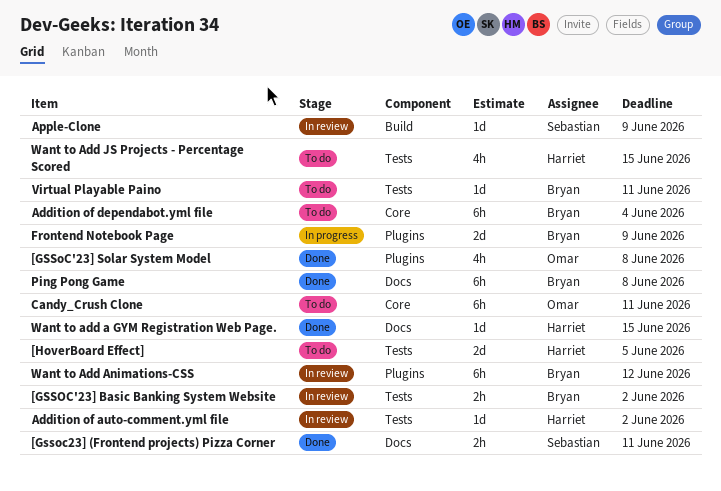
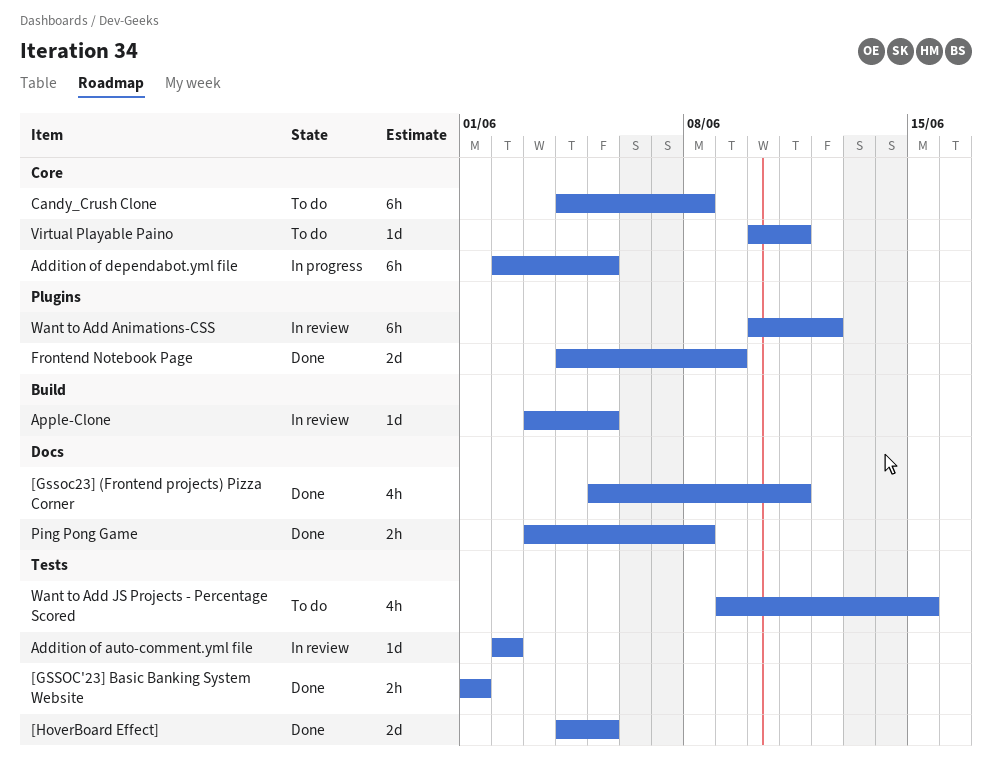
[GSSOC'23] Basic Banking System Website, status: In review -> Done
[GSSOC'23] Basic Banking System Website, due: Jun 2 -> Jun 1
[GSSoC'23] Solar System Model: present -> none
[Gssoc23] (Frontend projects) Pizza Corner, estimate: 2h -> 4h
[HoverBoard Effect], status: To do -> Done
Addition of dependabot.yml file, status: To do -> In progress
Addition of dependabot.yml file, due: Jun 4 -> Jun 5
Apple-Clone, due: Jun 9 -> Jun 5
Candy_Crush Clone, due: Jun 11 -> Jun 8
Frontend Notebook Page, status: In progress -> Done
Ping Pong Game, estimate: 6h -> 2h
Virtual Playable Paino, label: Tests -> Core
Want to add a GYM Registration Web Page.: present -> none

